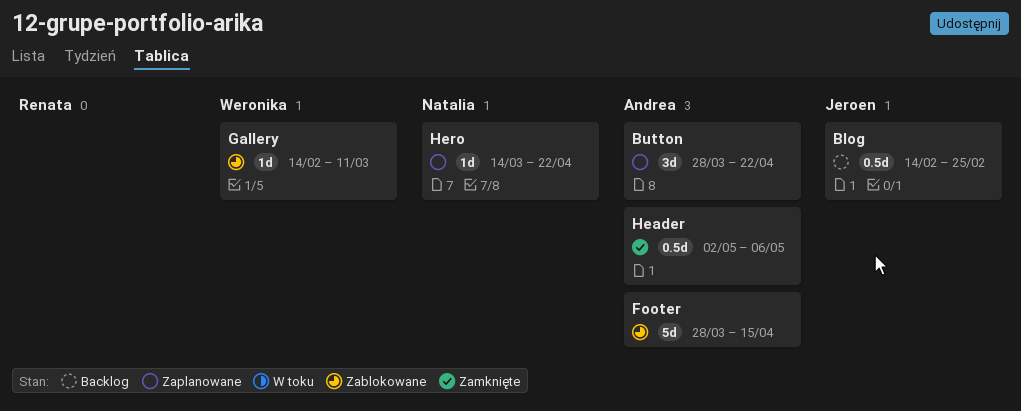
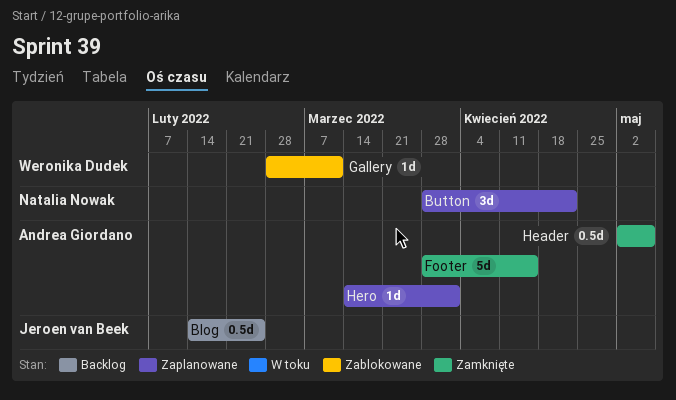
Button, owner: Andrea Giordano -> Natalia Nowak
Footer, status: Zablokowane -> Zamknięte
Gallery, start: Feb 14 -> Feb 28
Hero, owner: Natalia Nowak -> Andrea Giordano
Hero, due: Apr 22 -> Apr 1

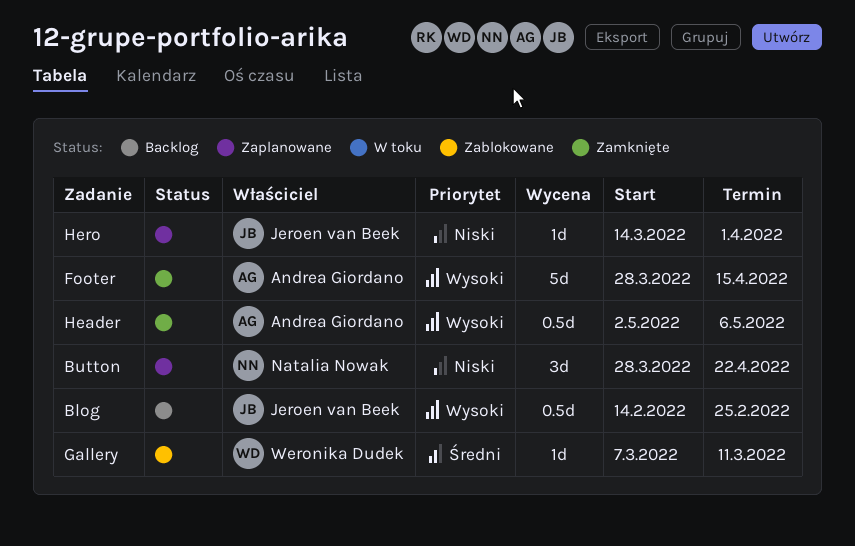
Gallery, start: Feb 28 -> Mar 7
Hero, owner: Andrea Giordano -> Jeroen van Beek

